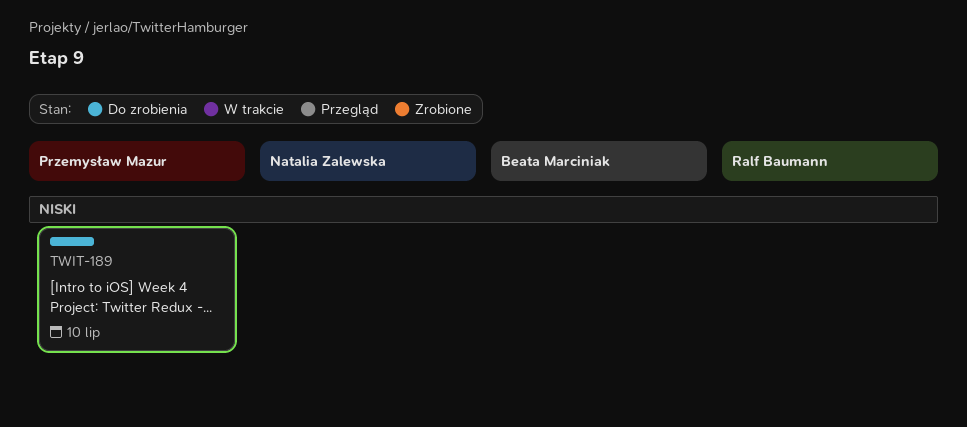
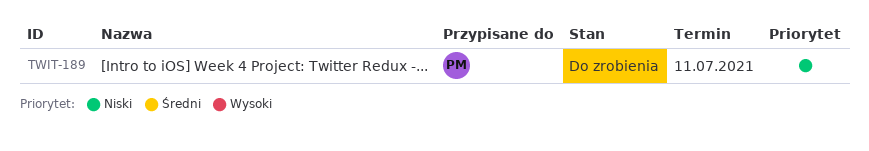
TWIT-189, due: Jul 10 -> Jul 11

